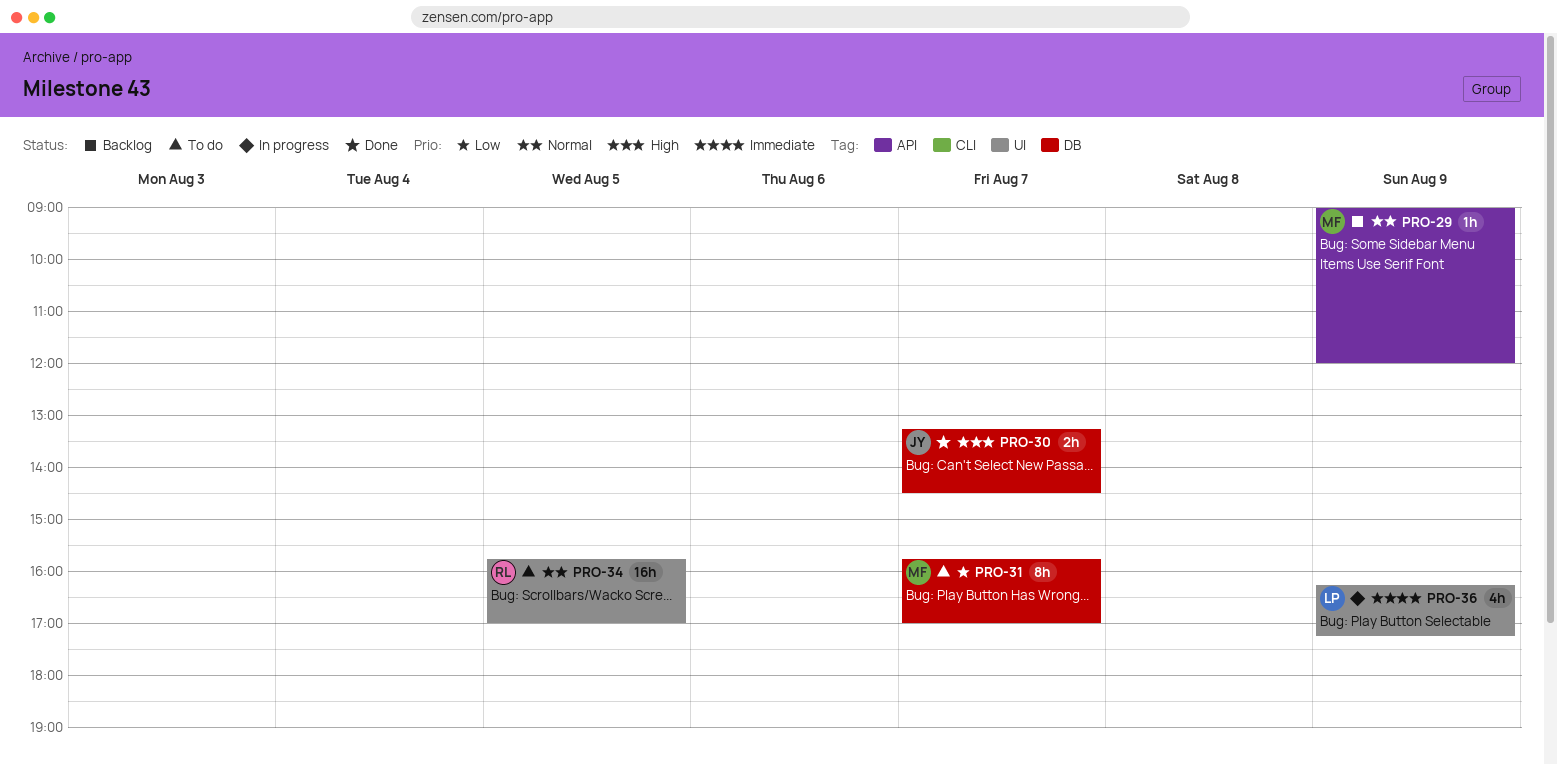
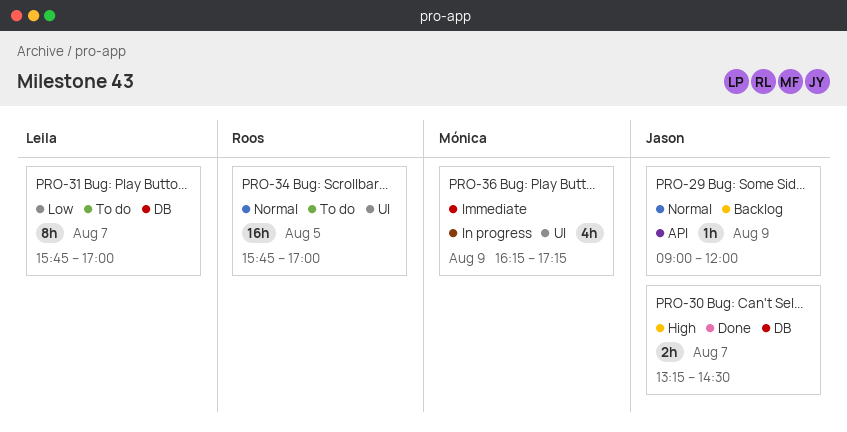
PRO-29, owner: Mónica -> Jason
PRO-31, owner: Mónica -> Leila
PRO-36, owner: Leila -> Mónica

